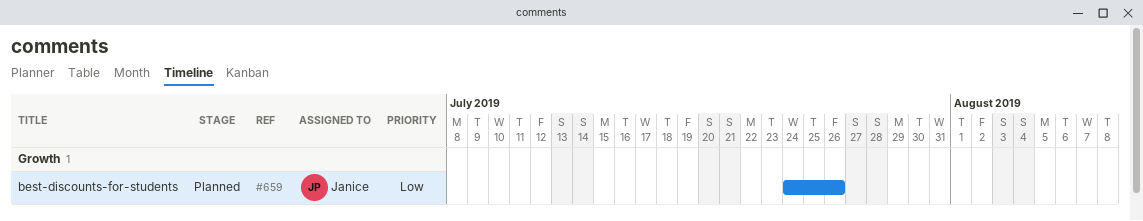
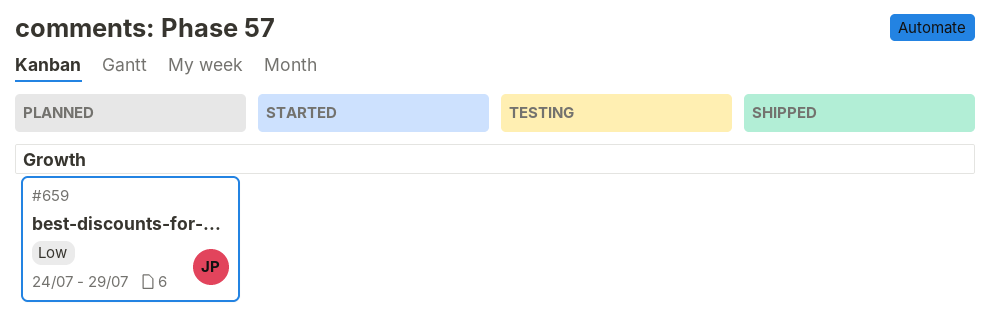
#659, due: Jul 26 -> Jul 29

